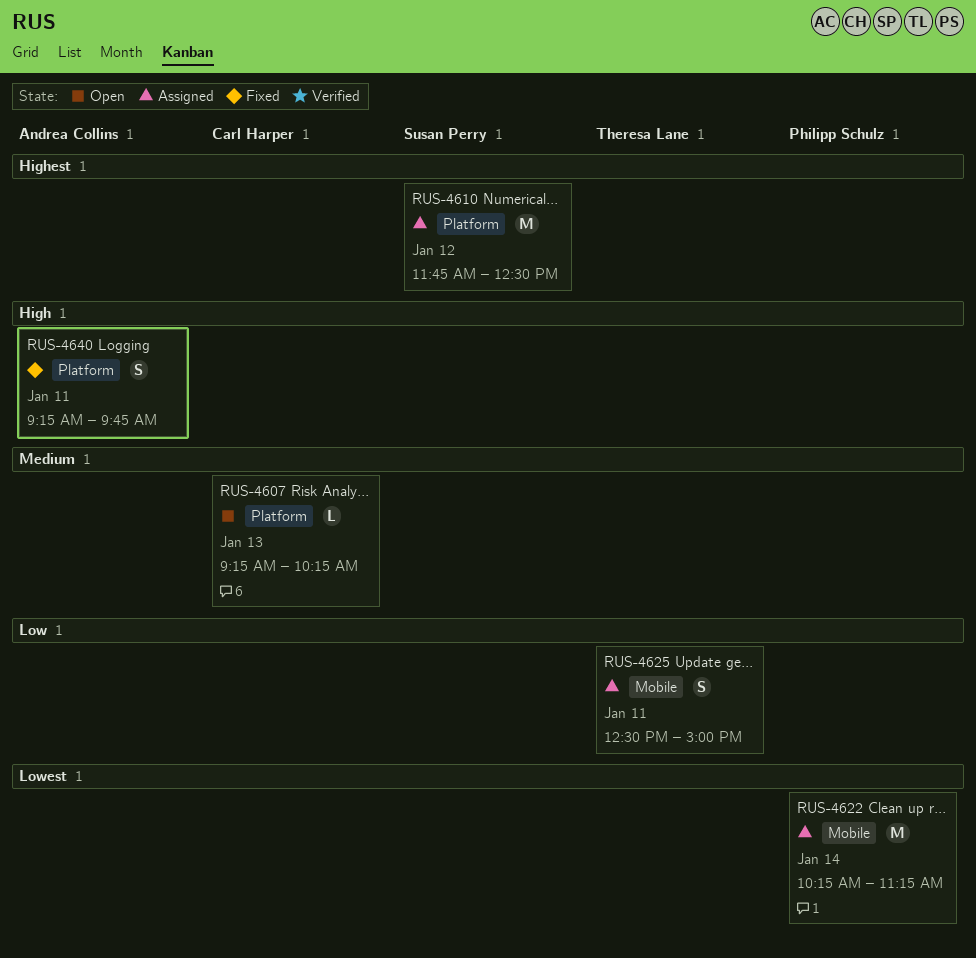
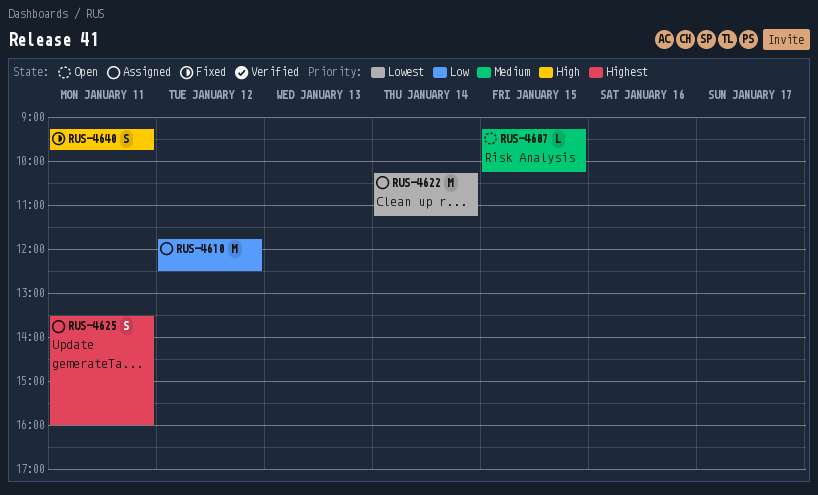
RUS-4607, day: Jan 13 -> Jan 15
RUS-4610, priority: Highest -> Low
RUS-4625, priority: Low -> Highest
RUS-4625, begins: 12:30 -> 13:30
RUS-4625, ends: 15:00 -> 16:00

